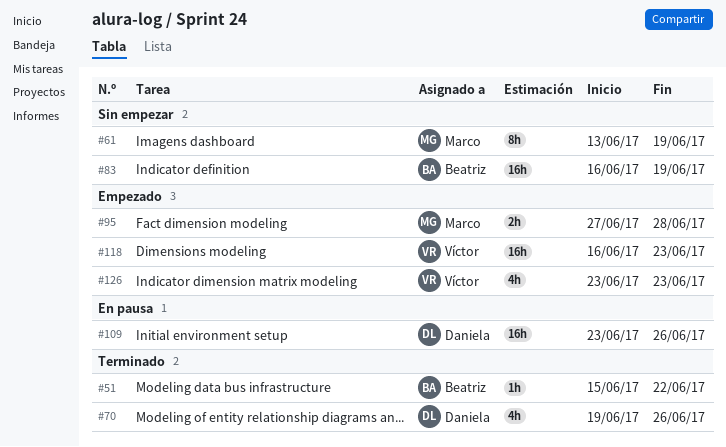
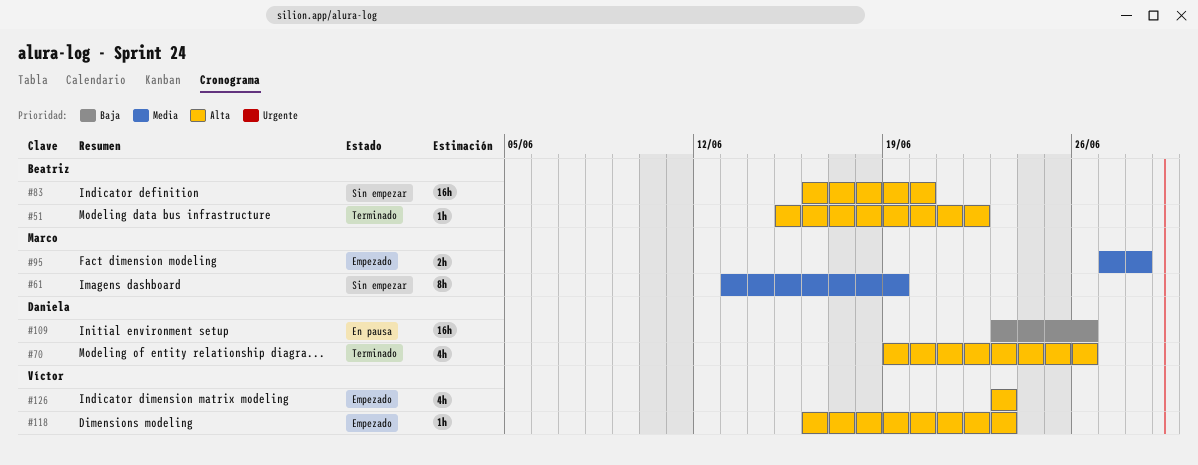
#83, due: Jun 19 -> Jun 20
#118, estimate: 16h -> 1h

